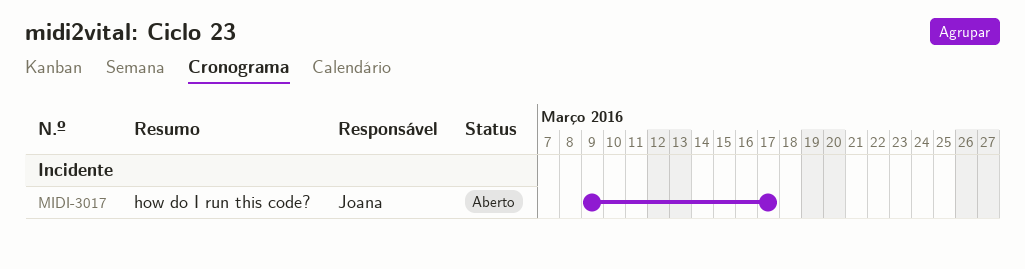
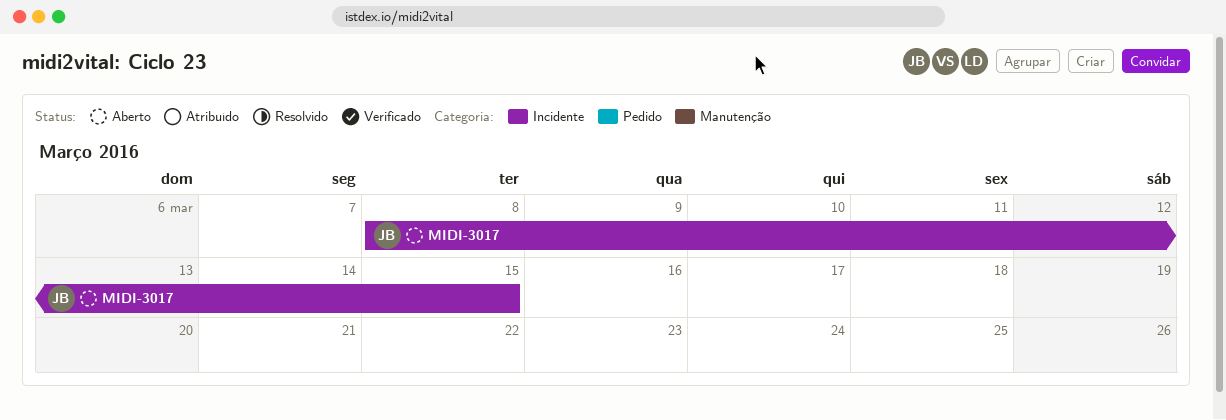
MIDI-3017, start: Mar 9 -> Mar 8
MIDI-3017, due: Mar 17 -> Mar 15

